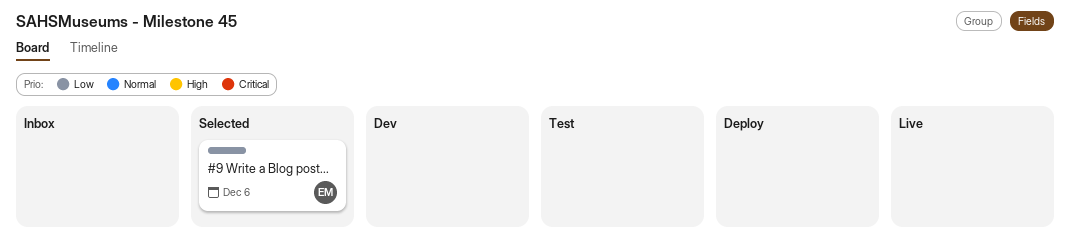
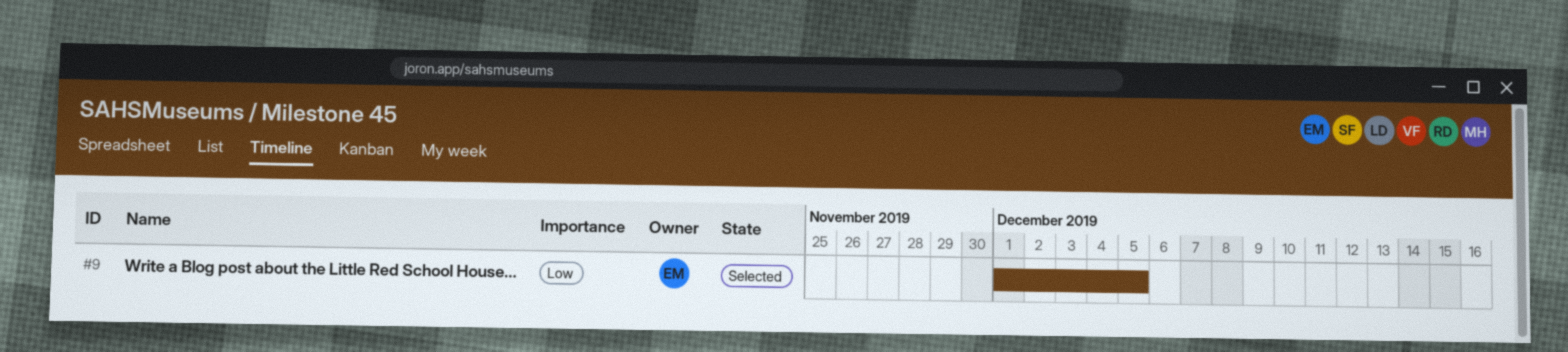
#9, due: Dec 6 -> Dec 5

